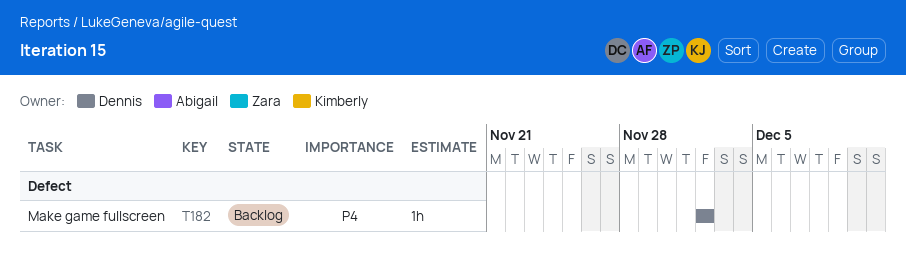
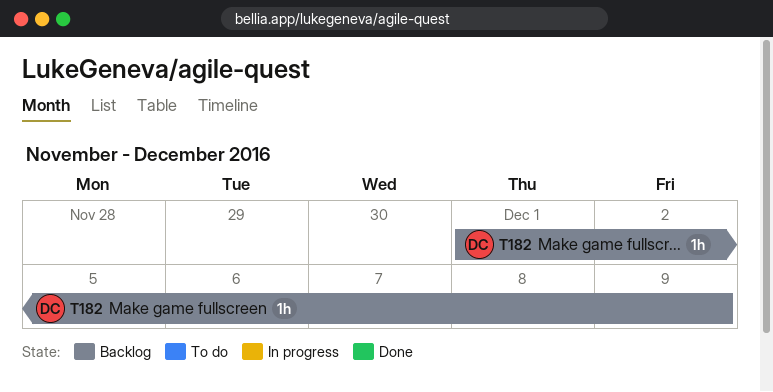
T182, start: Dec 2 -> Dec 1
T182, due: Dec 2 -> Dec 9

